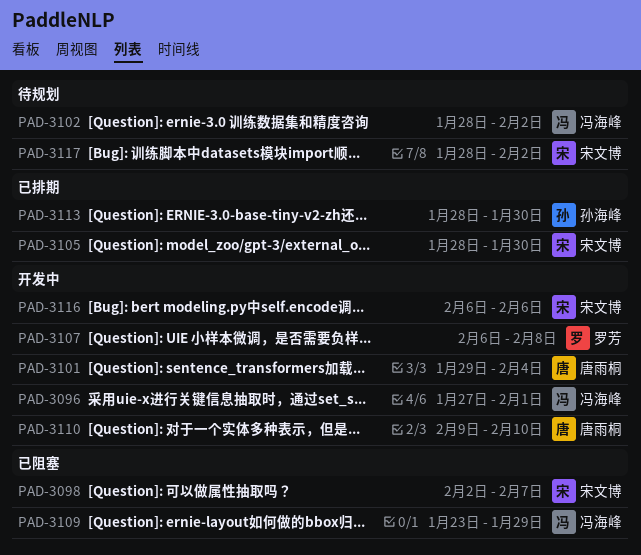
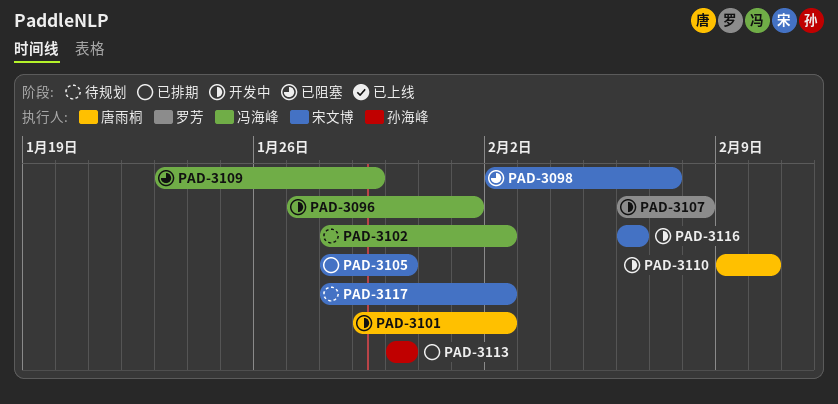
PAD-3101, due: Feb 4 -> Feb 2
PAD-3113, start: Jan 28 -> Jan 30

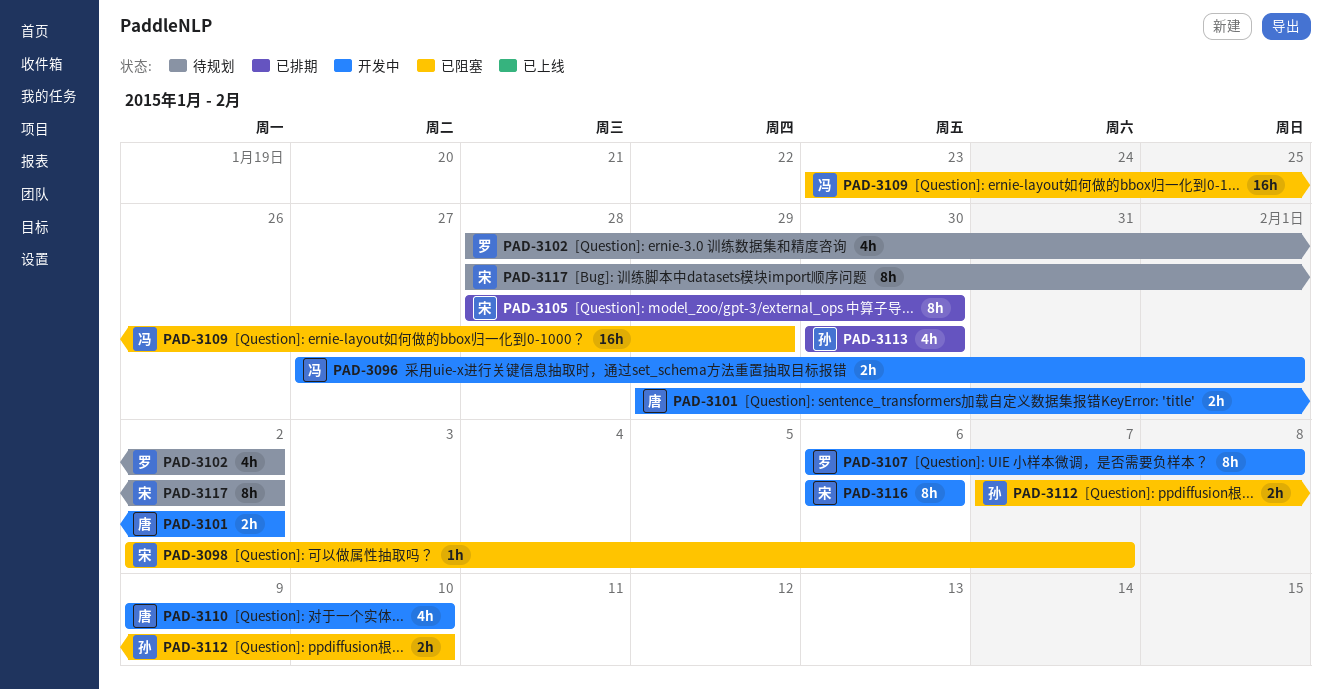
PAD-3102, owner: 冯海峰 -> 罗芳
PAD-3112: none -> present

